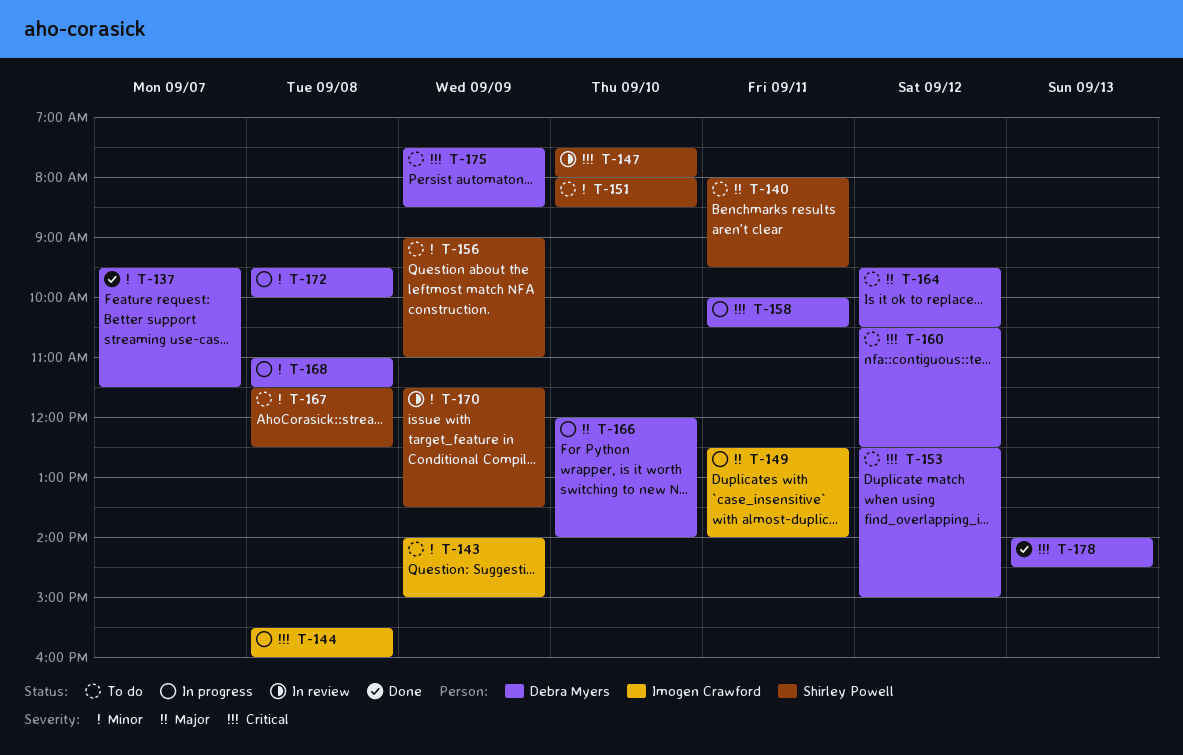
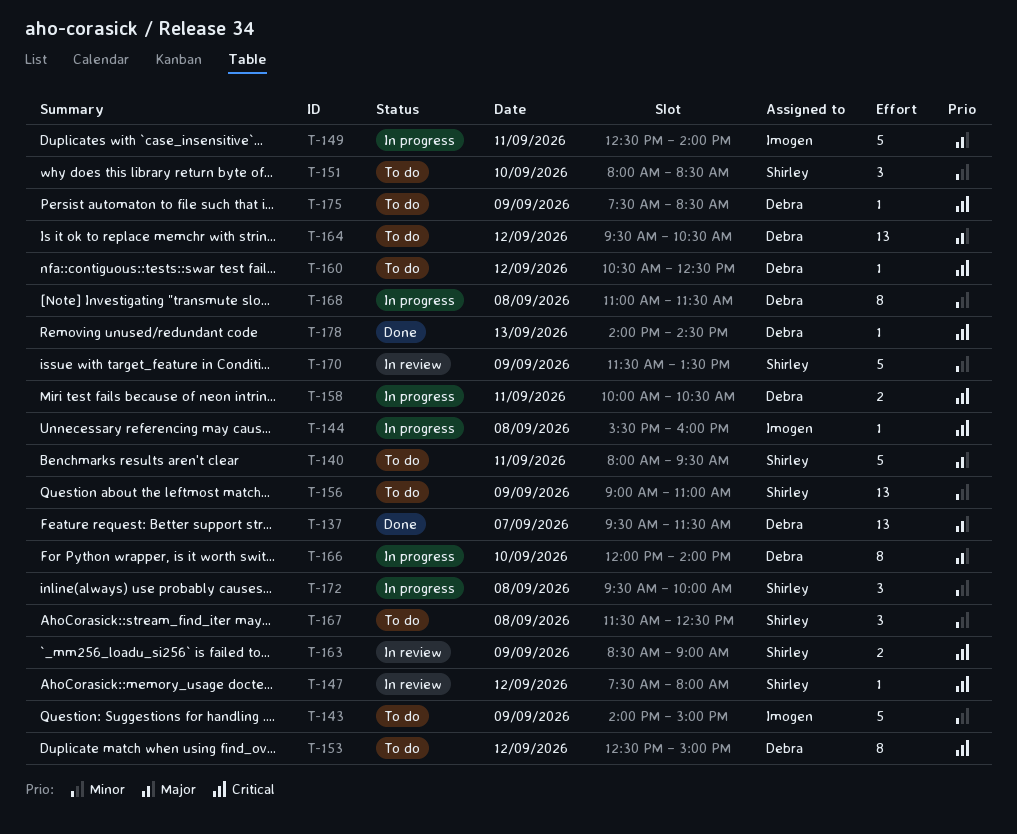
T-137, priority: Minor -> Major
T-147, day: Sep 10 -> Sep 12
T-163: none -> present
T-172, owner: Debra Myers -> Shirley Powell

